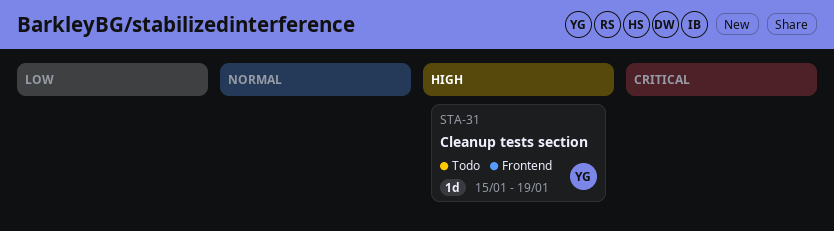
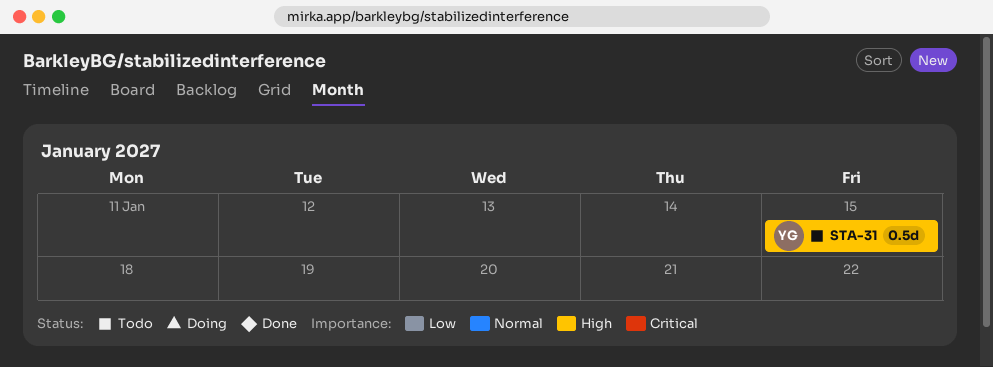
STA-31, estimate: 1d -> 0.5d
STA-31, due: Jan 19 -> Jan 15

